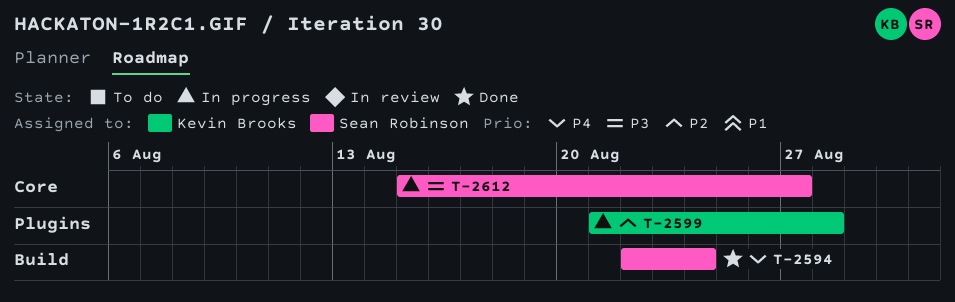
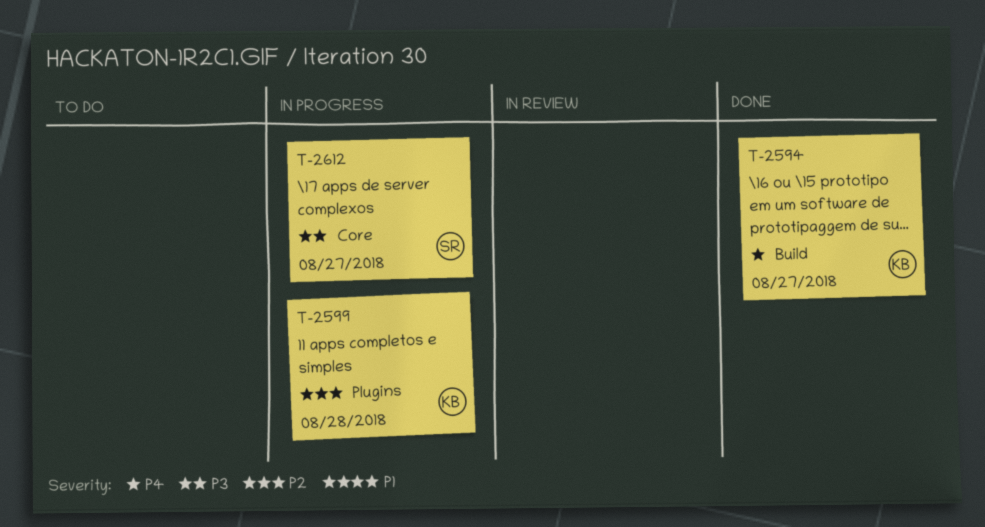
T-2594, owner: Sean Robinson -> Kevin Brooks
T-2594, due: Aug 24 -> Aug 27

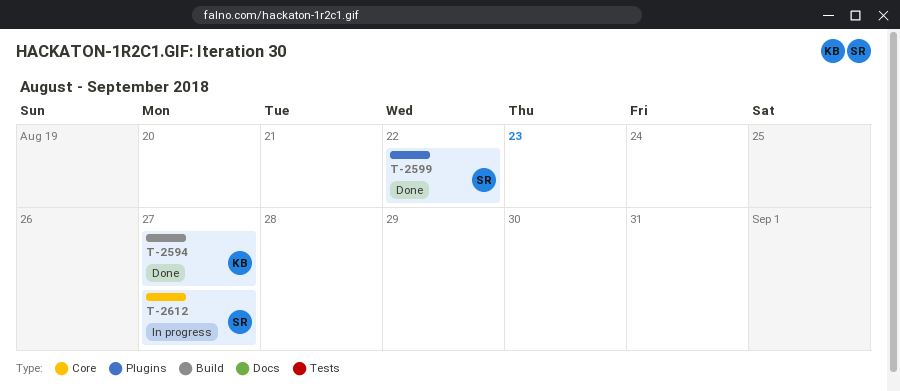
T-2599, status: In progress -> Done
T-2599, owner: KB -> SR
T-2599, due: Aug 28 -> Aug 22

